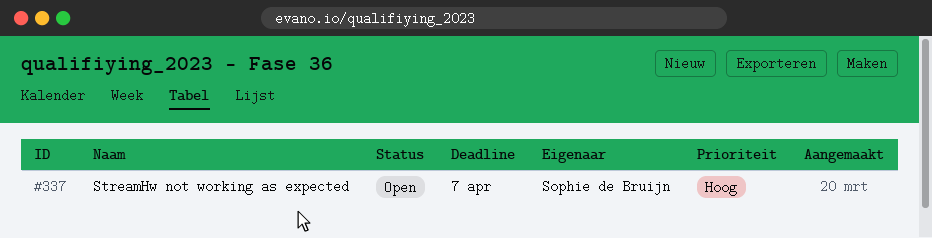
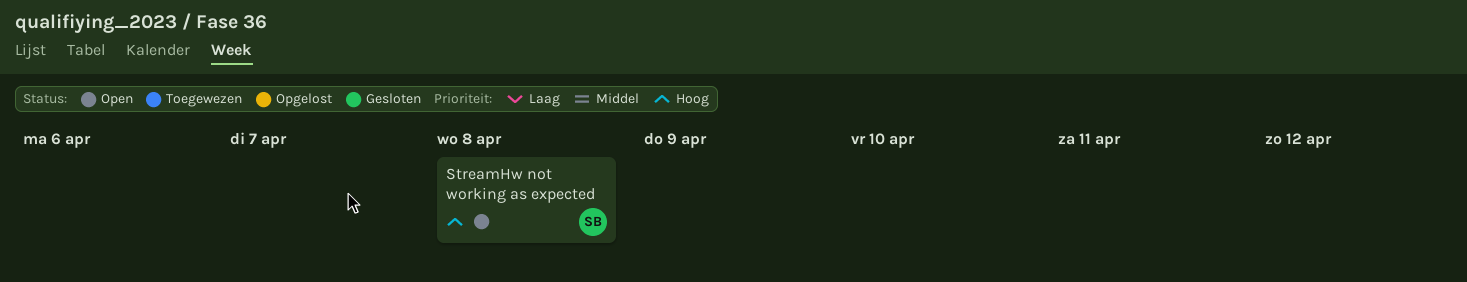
StreamHw not working as expected, due: Apr 7 -> Apr 8

